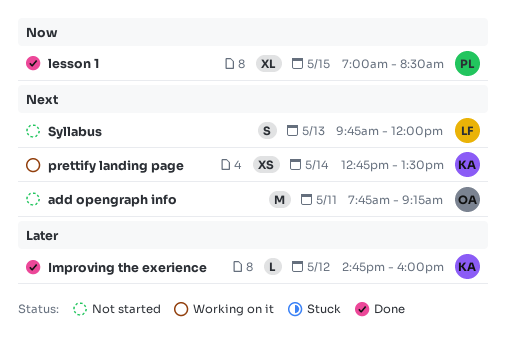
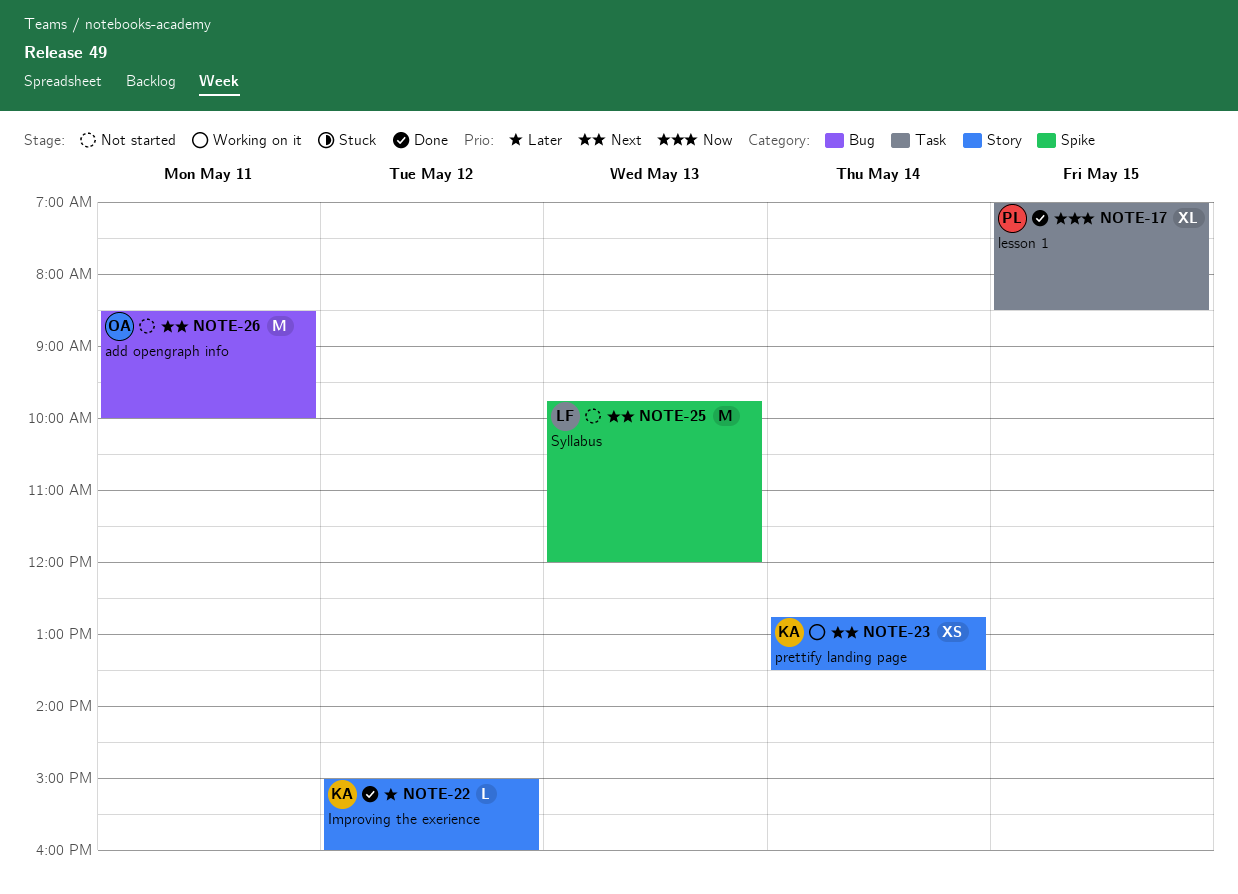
add opengraph info, begins: 07:45 -> 08:30
add opengraph info, ends: 09:15 -> 10:00
Improving the exerience, begins: 14:45 -> 15:00
Syllabus, estimate: S -> M

